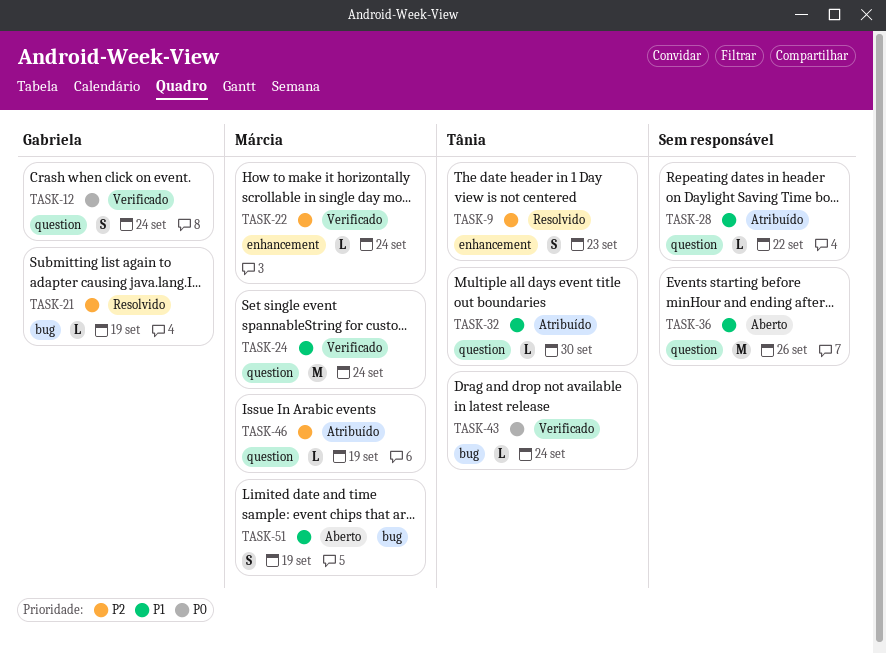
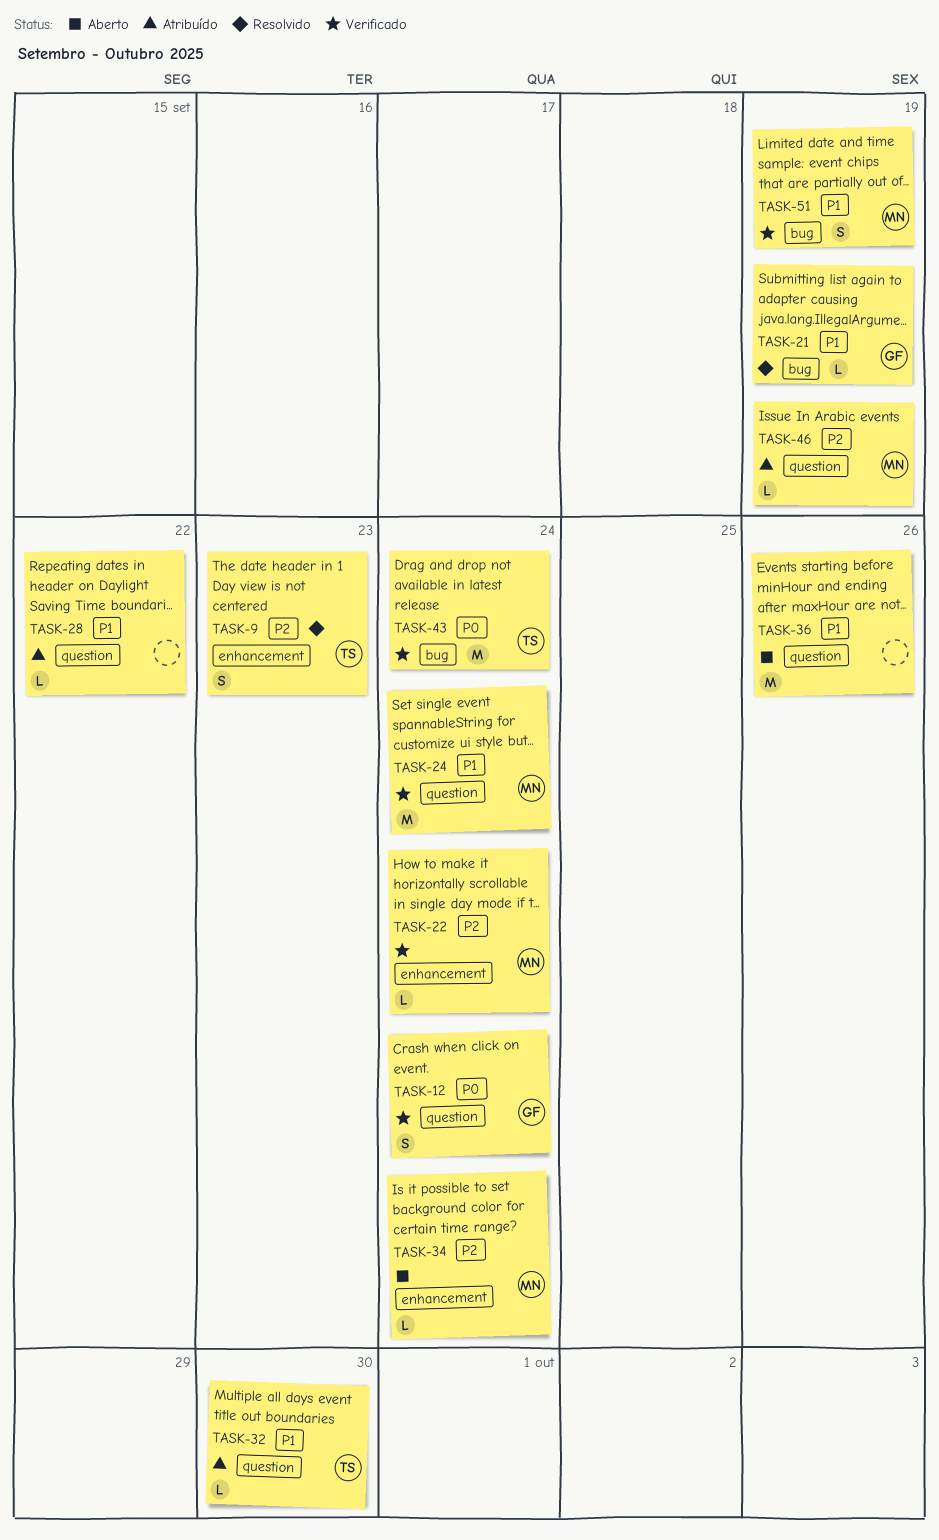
TASK-21, priority: P2 -> P1
TASK-34: none -> present
TASK-43, estimate: L -> M
TASK-51, status: Aberto -> Verificado

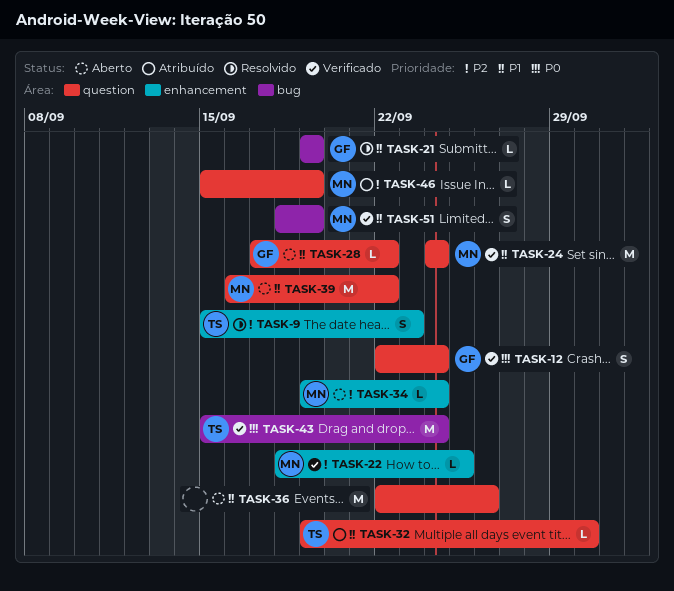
TASK-22, due: Sep 24 -> Sep 25
TASK-28, status: Atribuído -> Aberto
TASK-28, owner: none -> GF
TASK-39: none -> present

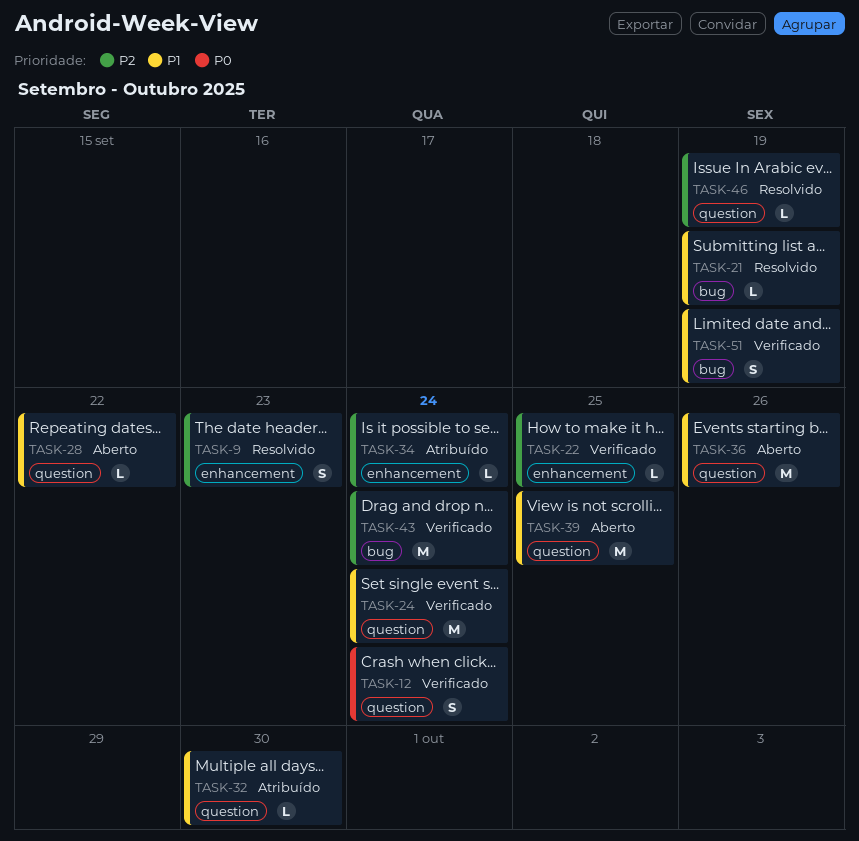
TASK-34, status: Aberto -> Atribuído
TASK-39, due: Sep 22 -> Sep 25
TASK-43, priority: P0 -> P2
TASK-46, status: Atribuído -> Resolvido

